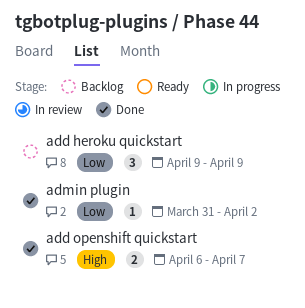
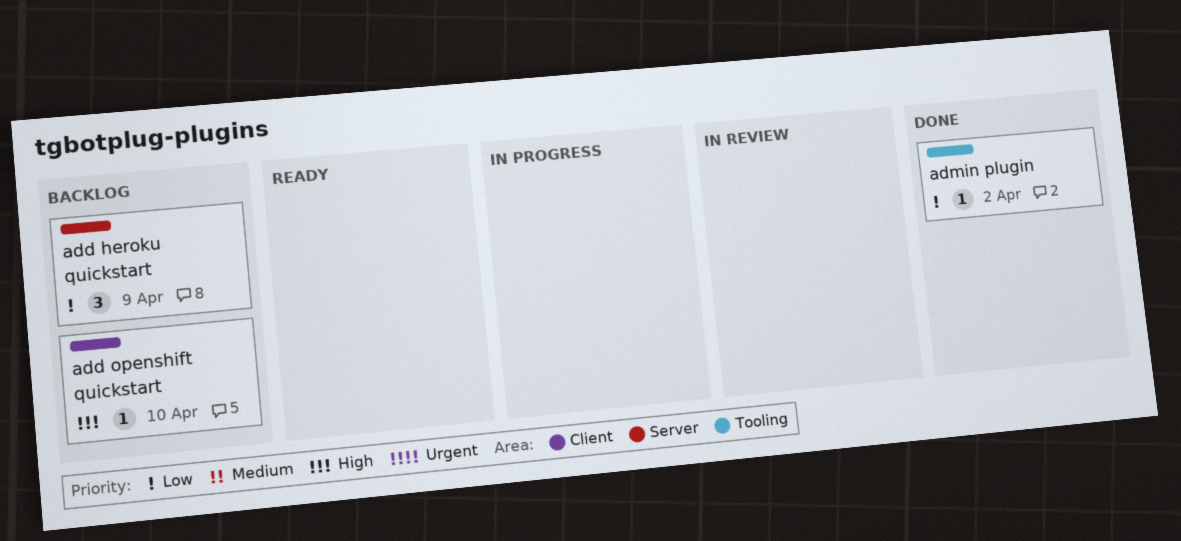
add openshift quickstart, status: Done -> Backlog
add openshift quickstart, estimate: 2 -> 1
add openshift quickstart, due: Apr 7 -> Apr 10

